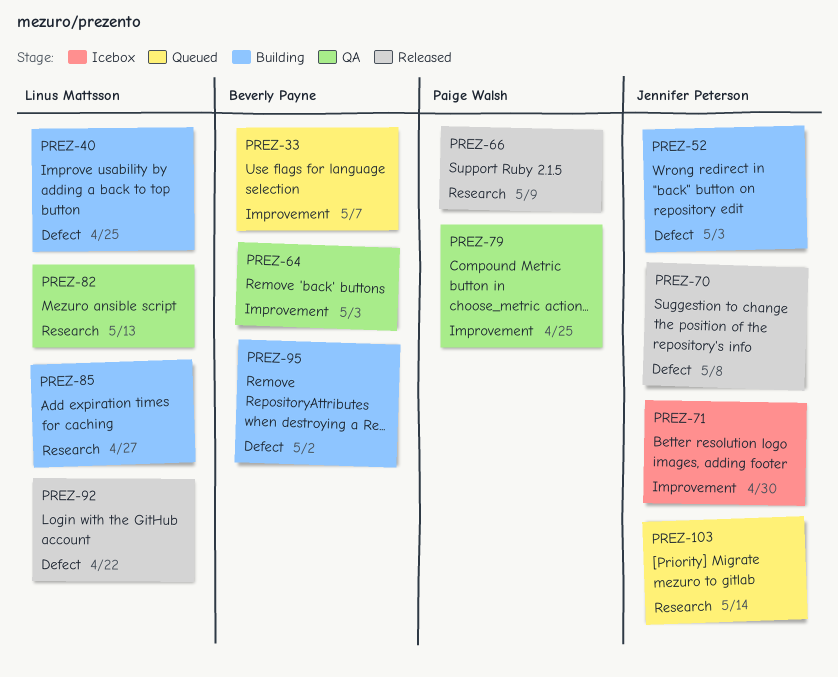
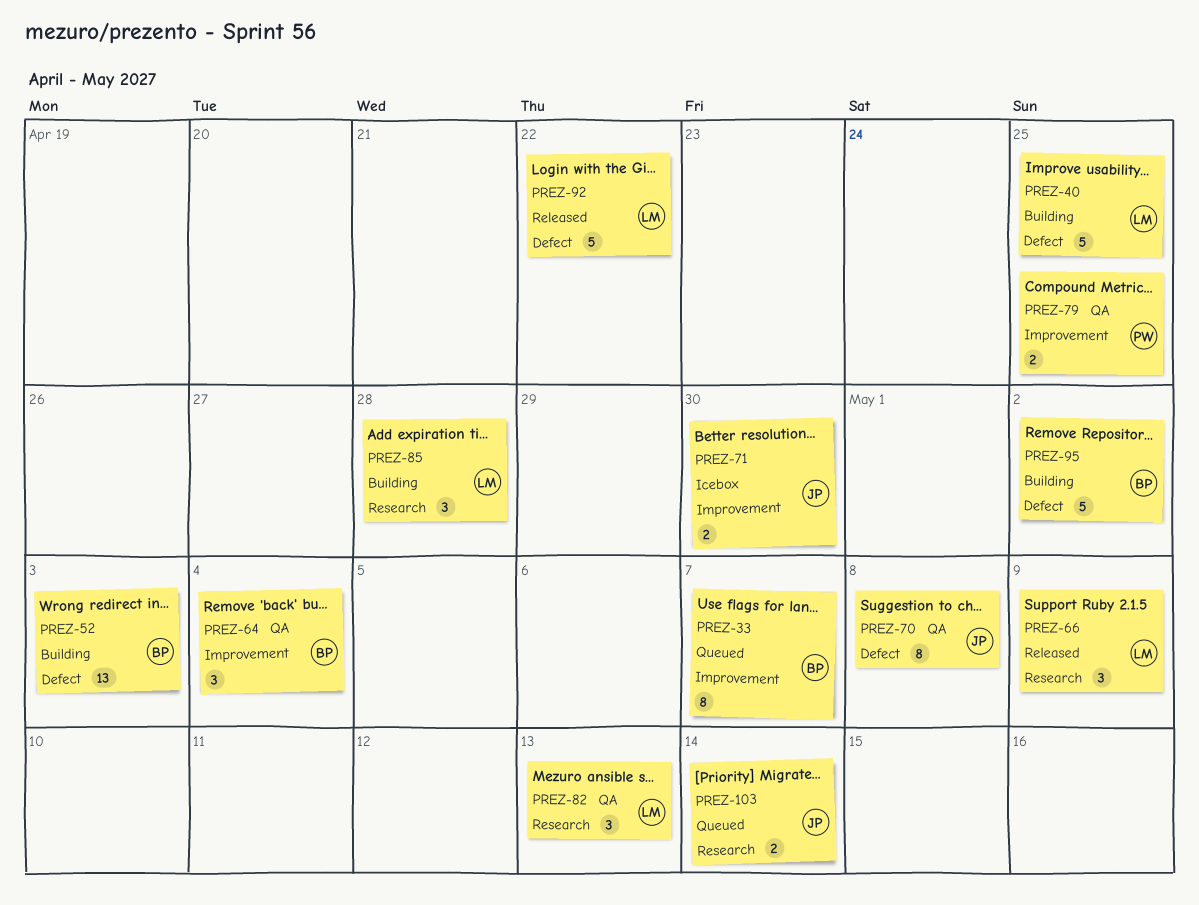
PREZ-52, owner: Jennifer Peterson -> Beverly Payne
PREZ-64, due: May 3 -> May 4
PREZ-66, owner: Paige Walsh -> Linus Mattsson
PREZ-70, status: Released -> QA
PREZ-85, due: Apr 27 -> Apr 28

